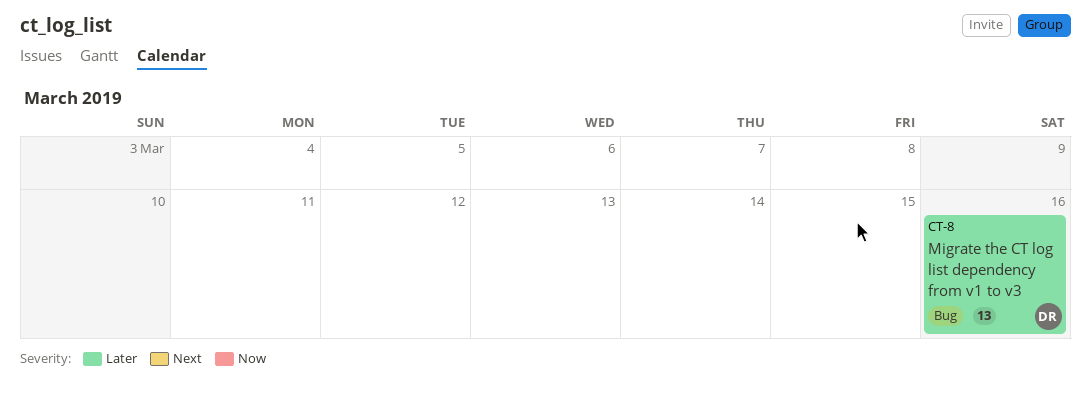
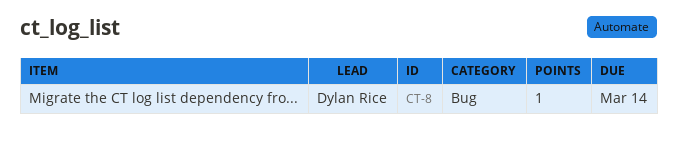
CT-8, estimate: 13 -> 1
CT-8, due: Mar 16 -> Mar 14

